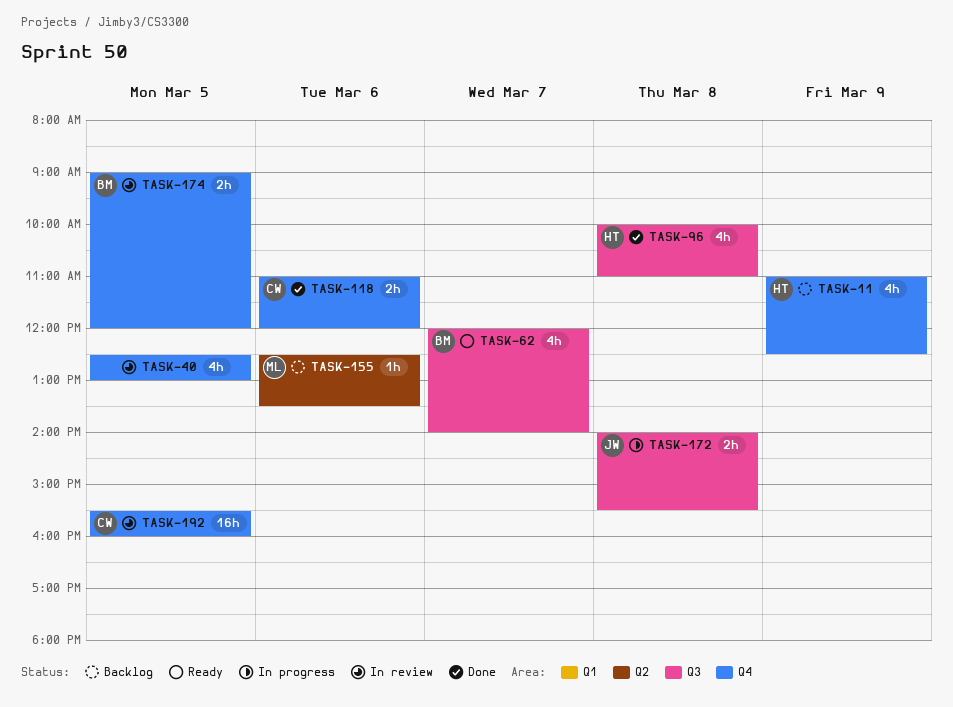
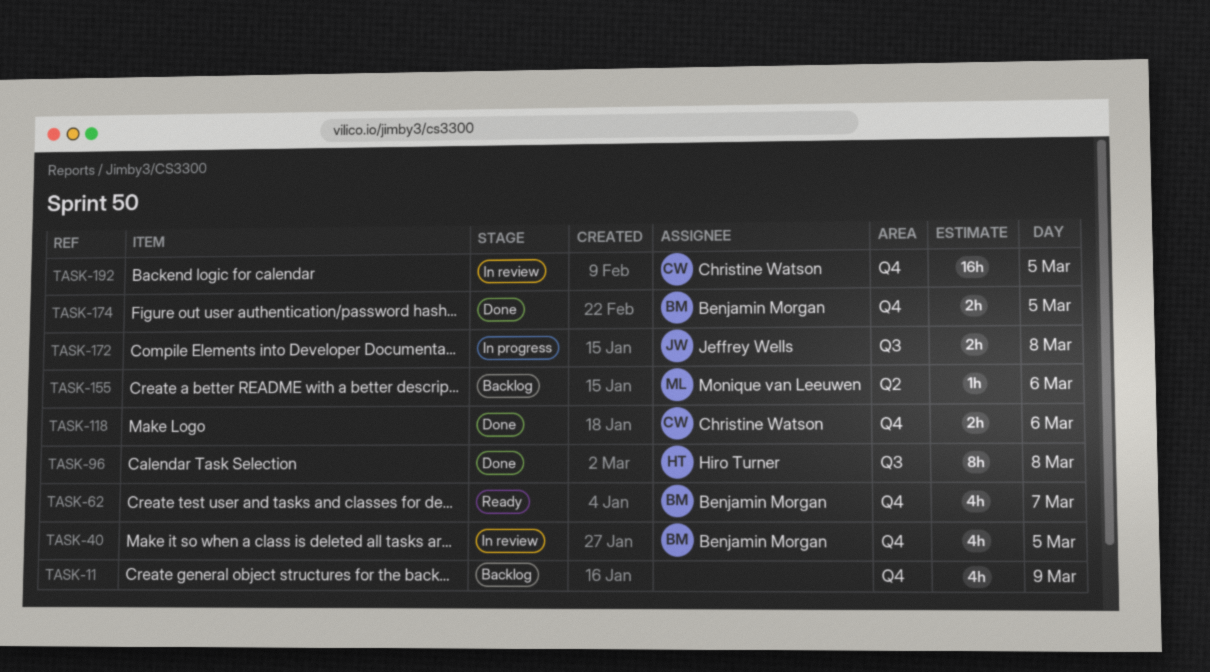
TASK-11, owner: Hiro Turner -> none
TASK-40, owner: none -> Benjamin Morgan
TASK-62, label: Q3 -> Q4
TASK-96, estimate: 4h -> 8h
TASK-174, status: In review -> Done

